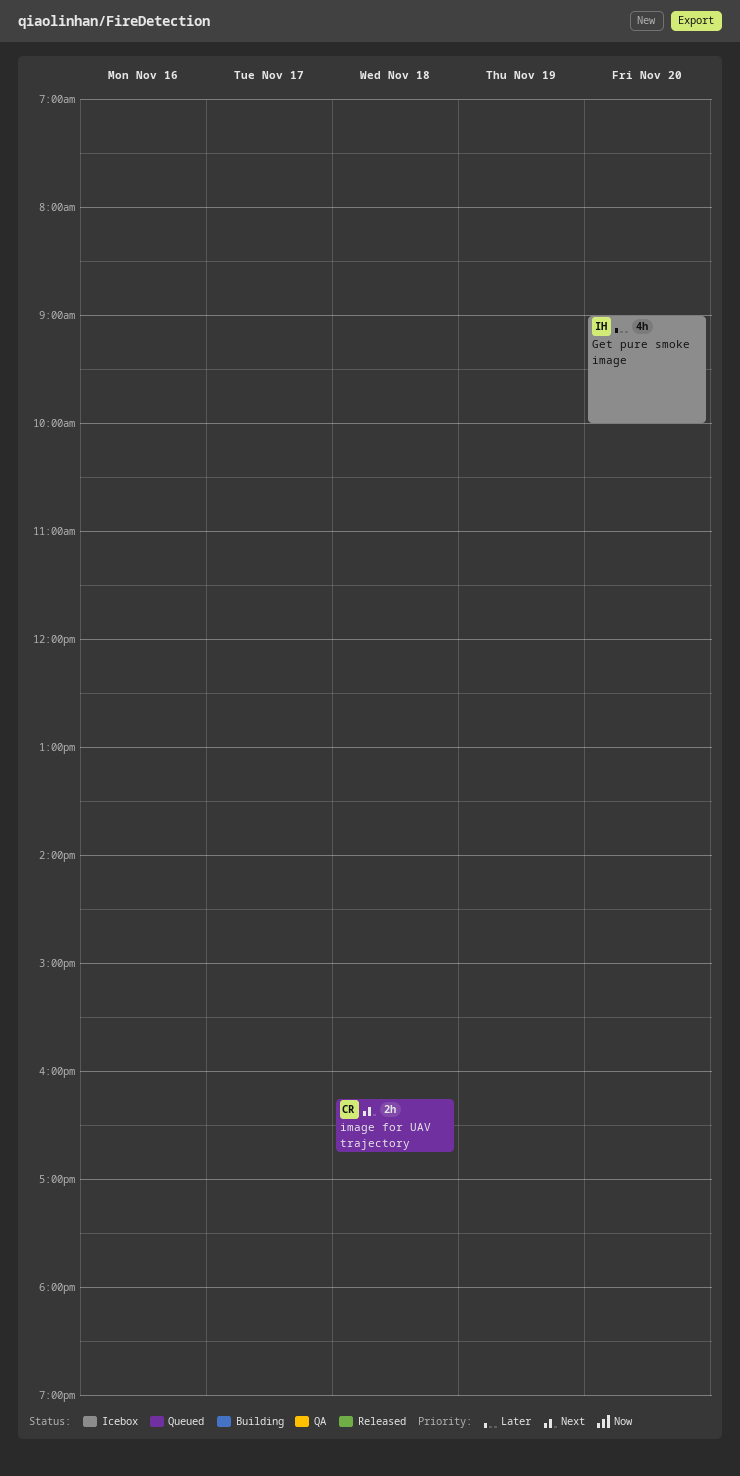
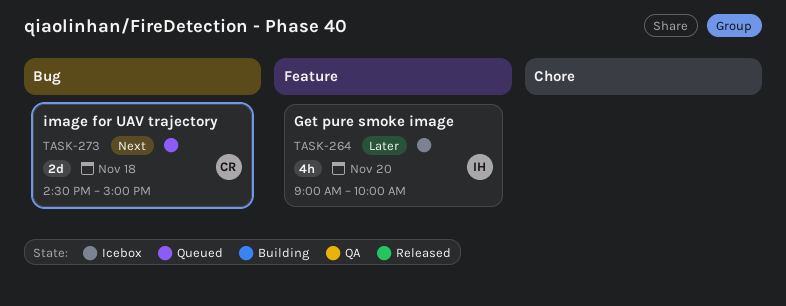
image for UAV trajectory, estimate: 2h -> 2d
image for UAV trajectory, begins: 16:15 -> 14:30
image for UAV trajectory, ends: 16:45 -> 15:00

